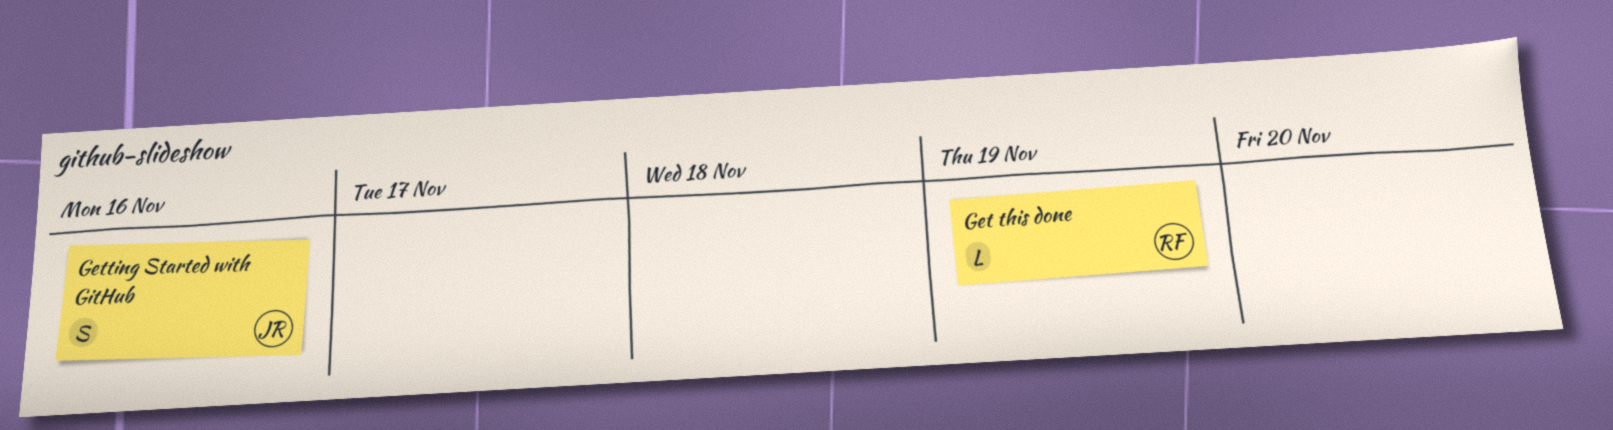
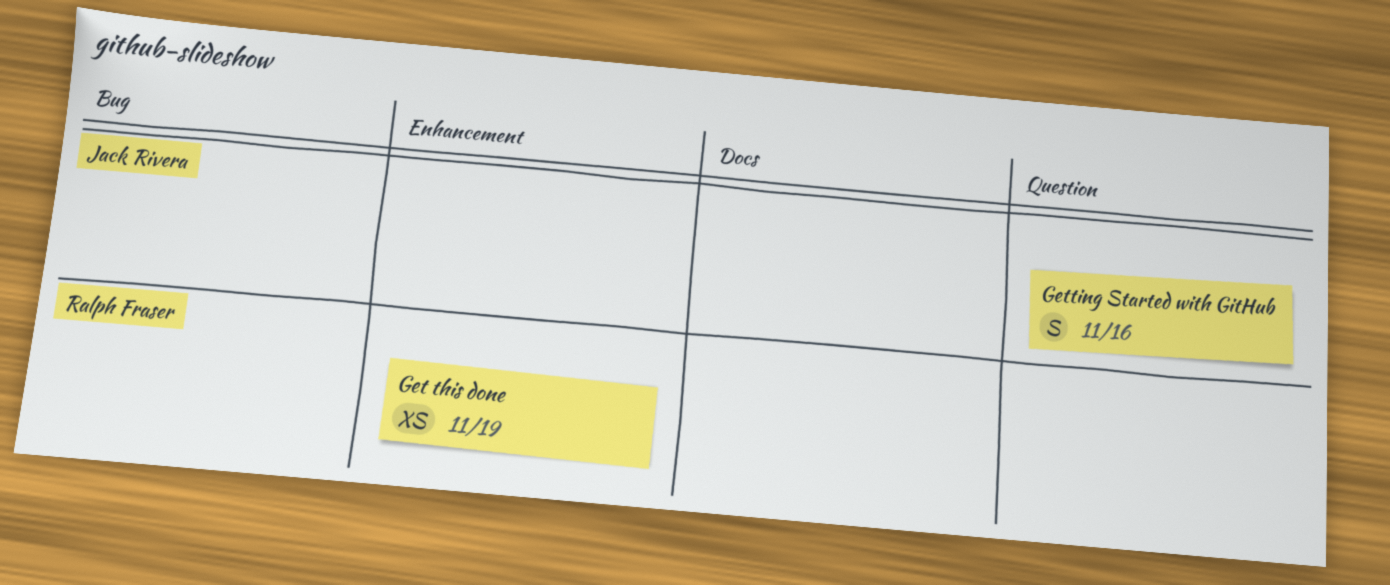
Get this done, estimate: L -> XS

